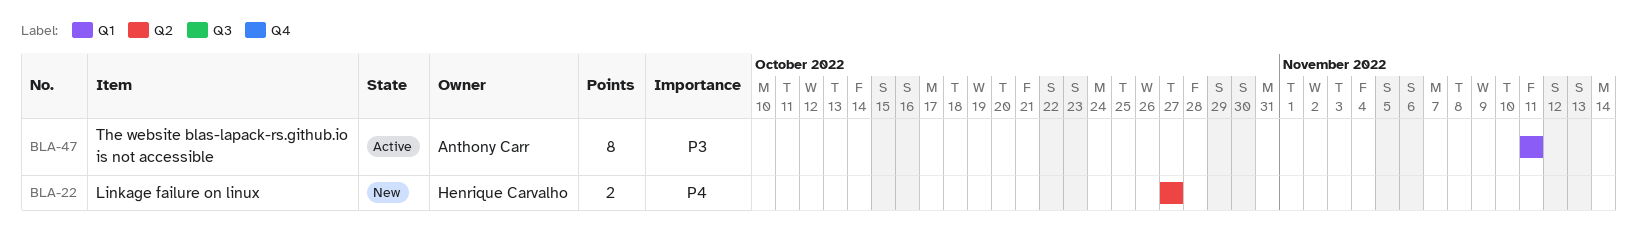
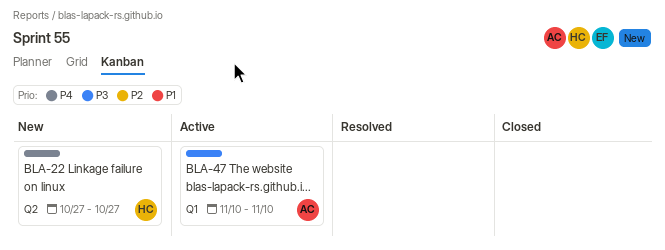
BLA-47, start: Nov 11 -> Nov 10
BLA-47, due: Nov 11 -> Nov 10

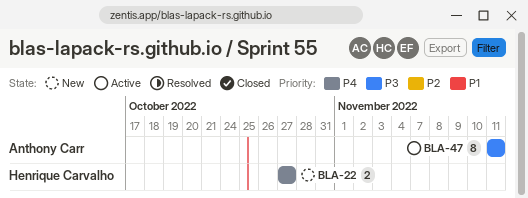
BLA-47, start: Nov 10 -> Nov 11
BLA-47, due: Nov 10 -> Nov 11

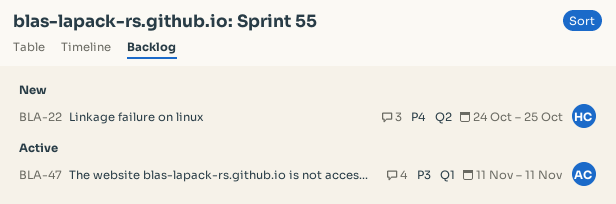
BLA-22, start: Oct 27 -> Oct 24
BLA-22, due: Oct 27 -> Oct 25

